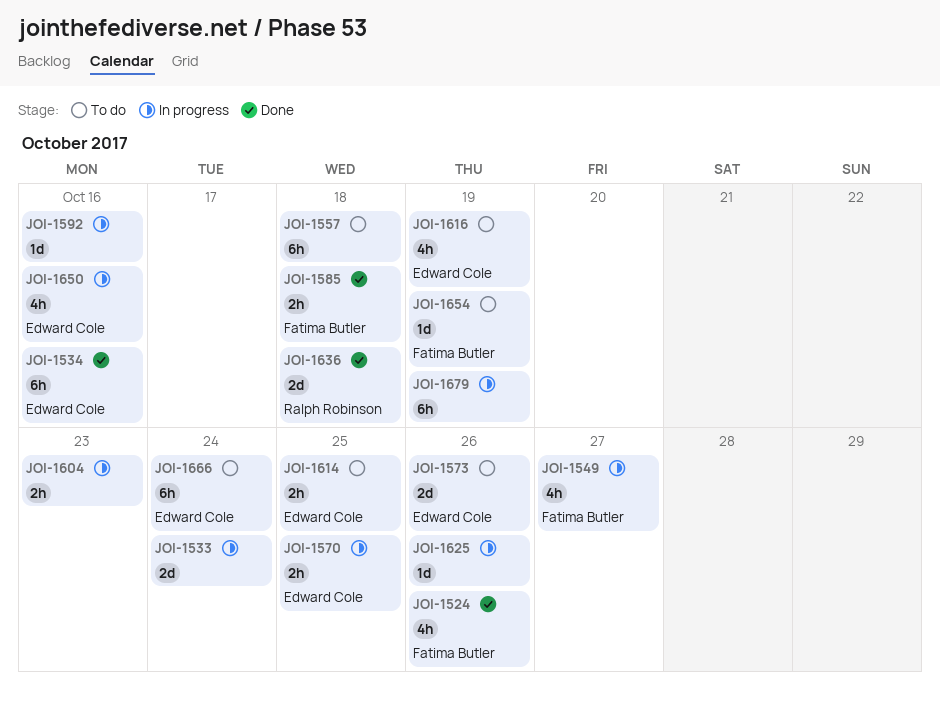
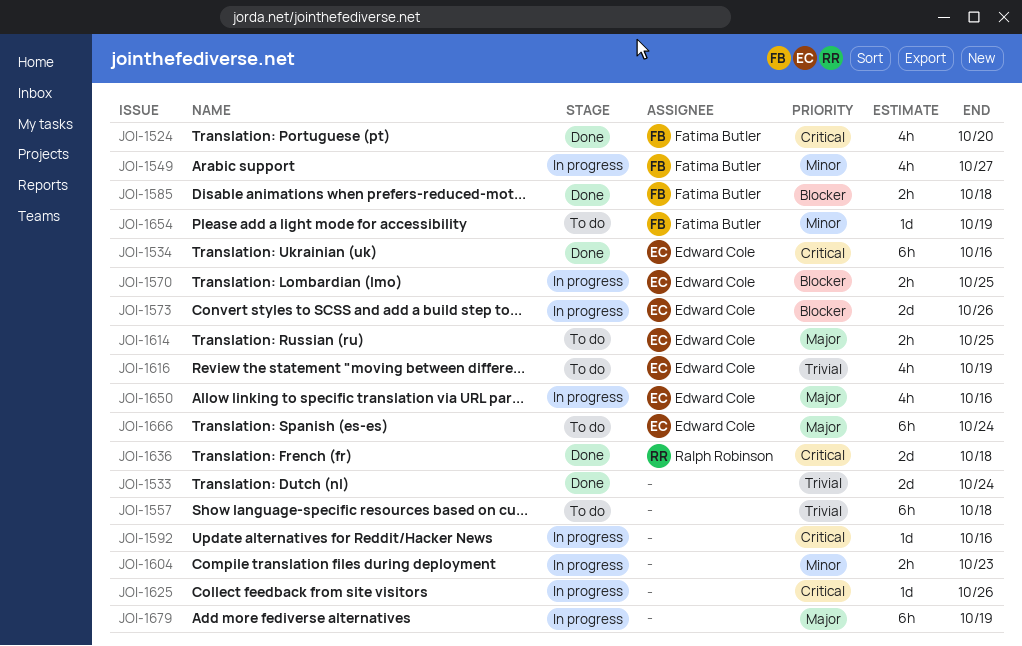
JOI-1524, due: Oct 26 -> Oct 20
JOI-1533, status: In progress -> Done
JOI-1573, status: To do -> In progress

